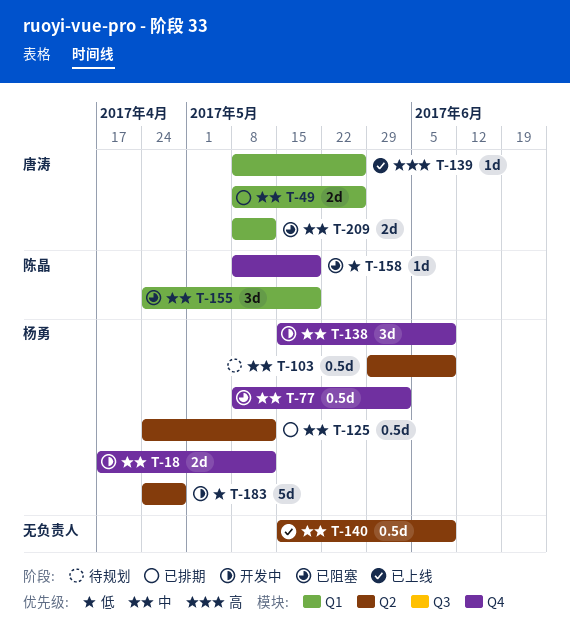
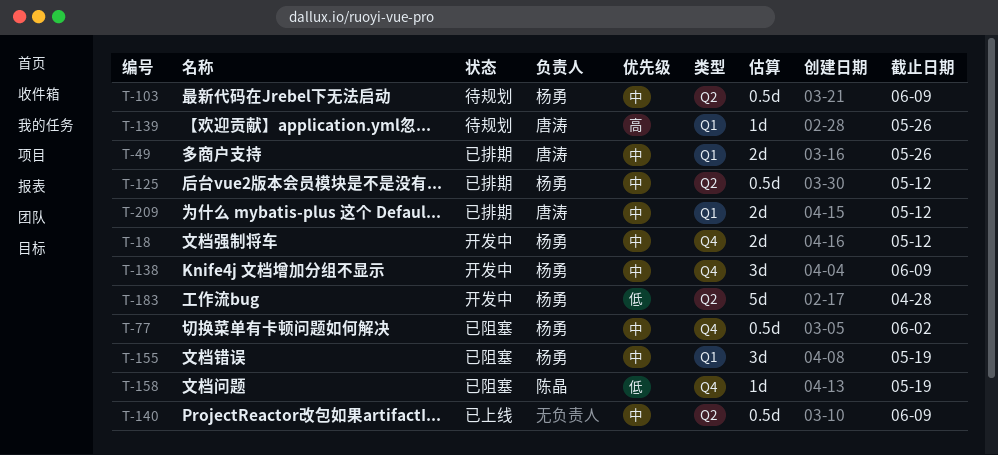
T-139, status: 已上线 -> 待规划
T-155, owner: 陈晶 -> 杨勇
T-209, status: 已阻塞 -> 已排期

